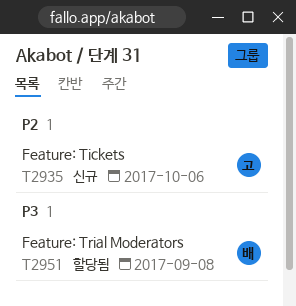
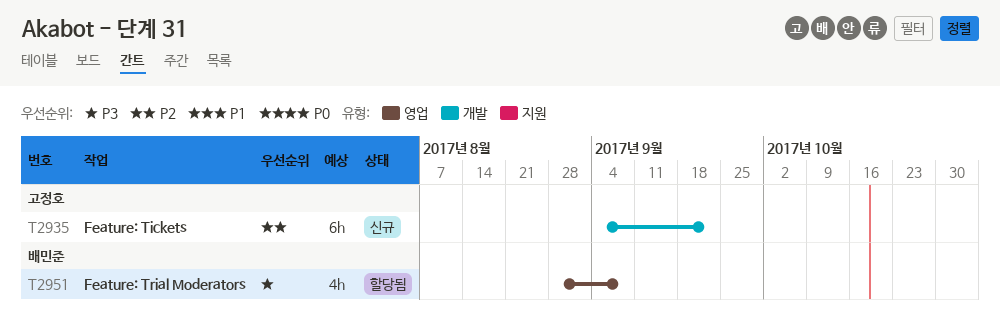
T2935, due: Oct 6 -> Sep 22

